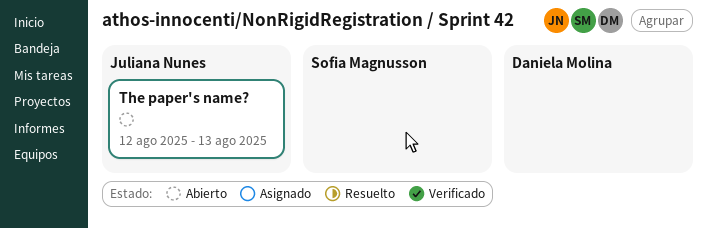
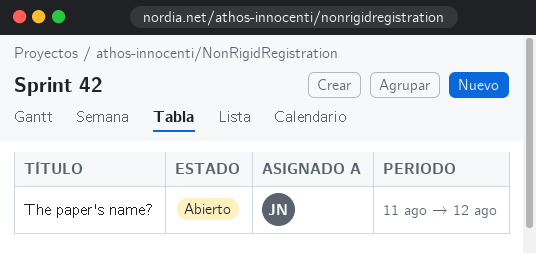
The paper's name?, start: Aug 12 -> Aug 11
The paper's name?, due: Aug 13 -> Aug 12

